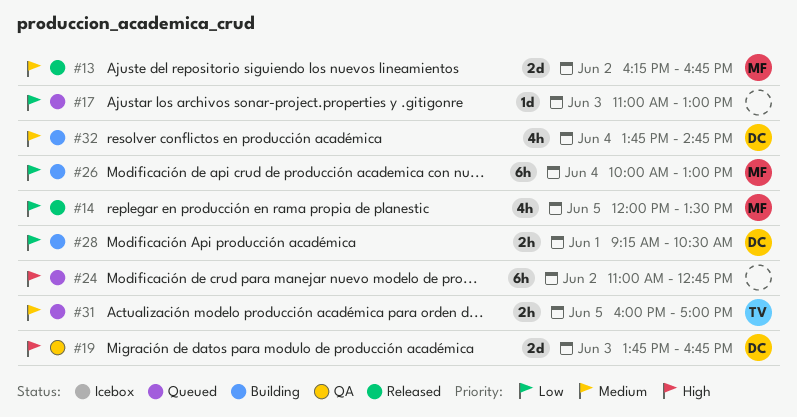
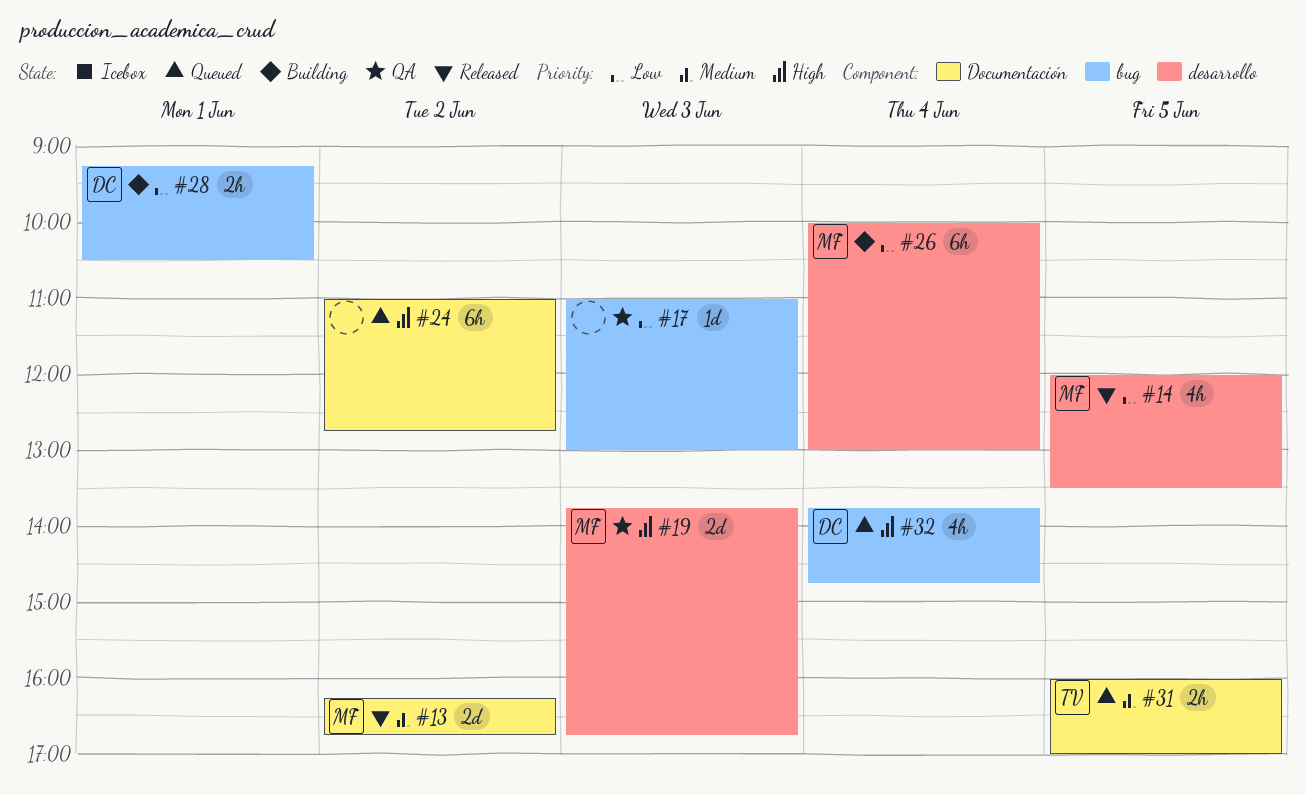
#17, status: Queued -> QA
#19, owner: DC -> MF
#32, status: Building -> Queued
#32, priority: Medium -> High

